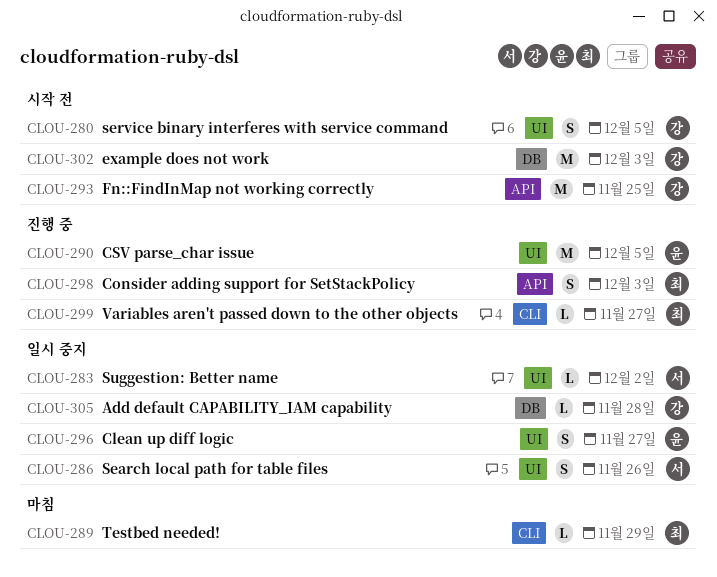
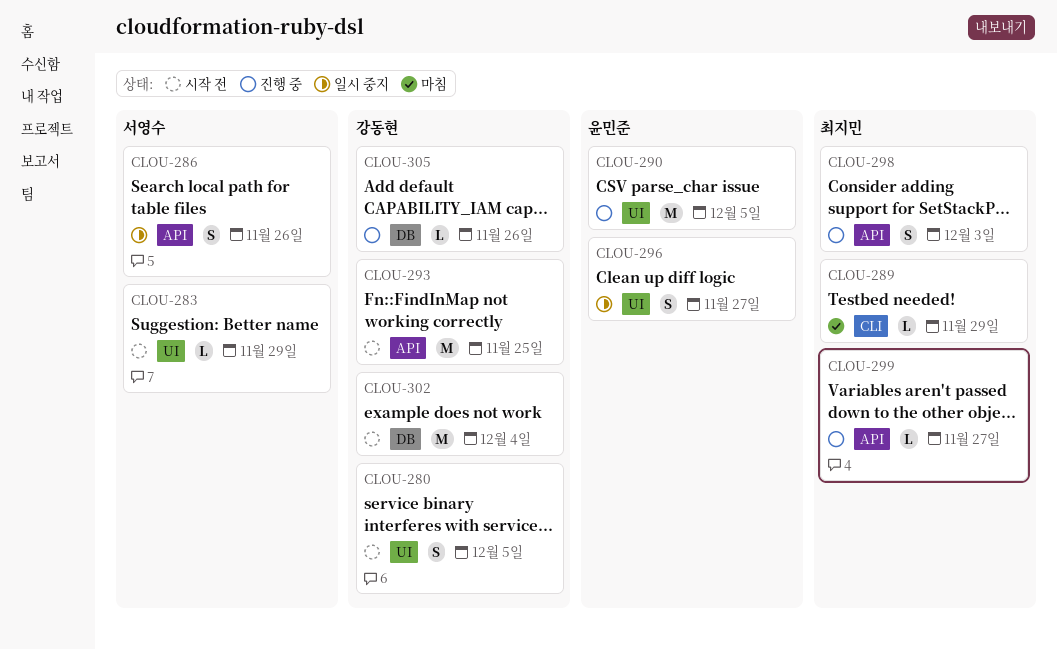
CLOU-283, status: 일시 중지 -> 시작 전
CLOU-283, due: Dec 2 -> Nov 29
CLOU-286, label: UI -> API
CLOU-299, label: CLI -> API
CLOU-302, due: Dec 3 -> Dec 4
CLOU-305, status: 일시 중지 -> 진행 중
CLOU-305, due: Nov 28 -> Nov 26

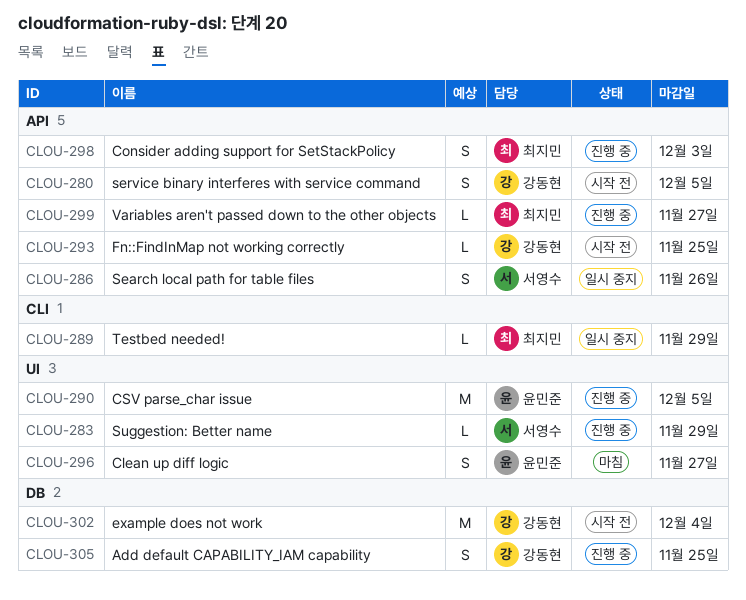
CLOU-280, label: UI -> API
CLOU-283, status: 시작 전 -> 진행 중
CLOU-289, status: 마침 -> 일시 중지
CLOU-293, estimate: M -> L
CLOU-296, status: 일시 중지 -> 마침
CLOU-305, estimate: L -> S
CLOU-305, due: Nov 26 -> Nov 25

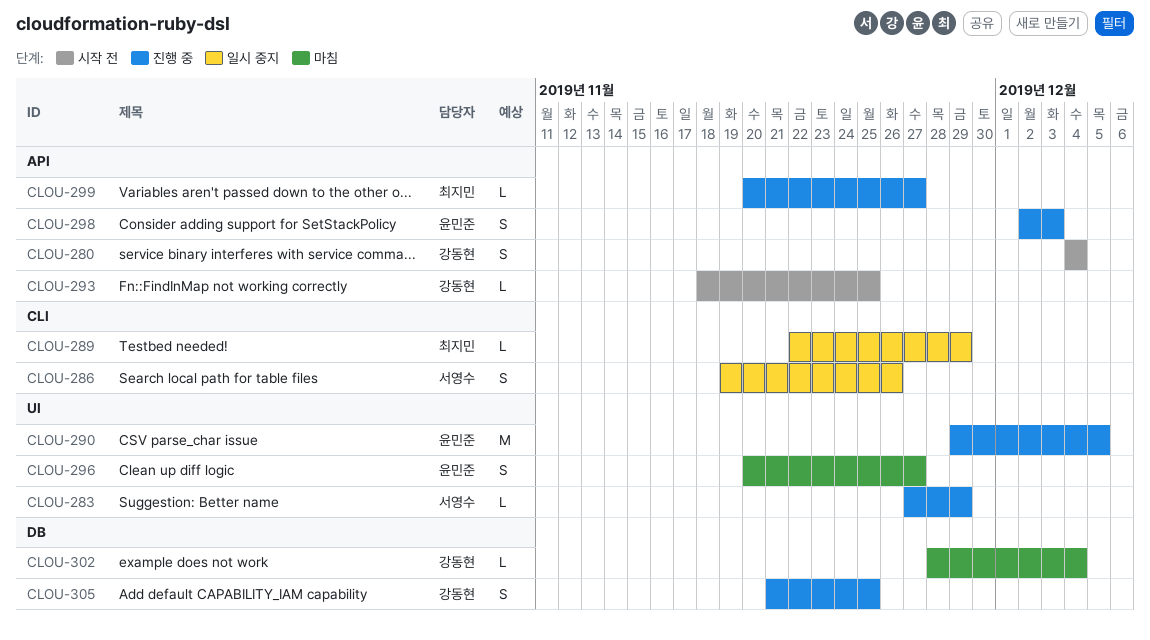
CLOU-280, due: Dec 5 -> Dec 4
CLOU-286, label: API -> CLI
CLOU-298, owner: 최지민 -> 윤민준
CLOU-302, status: 시작 전 -> 마침
CLOU-302, estimate: M -> L

